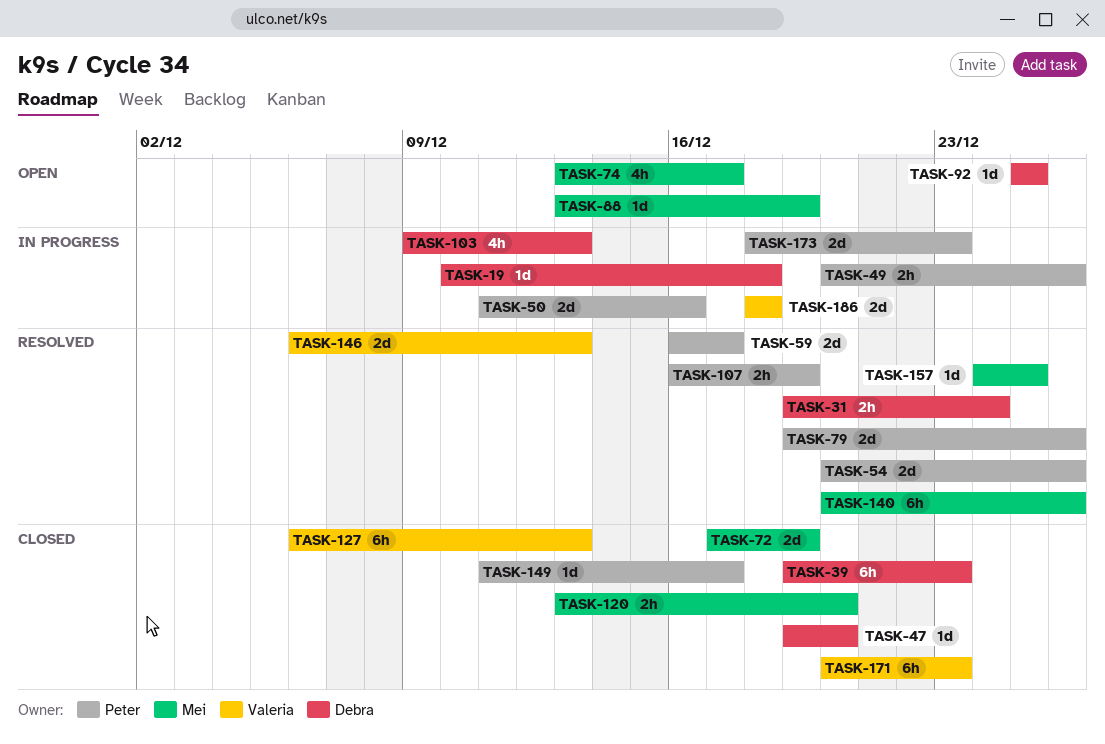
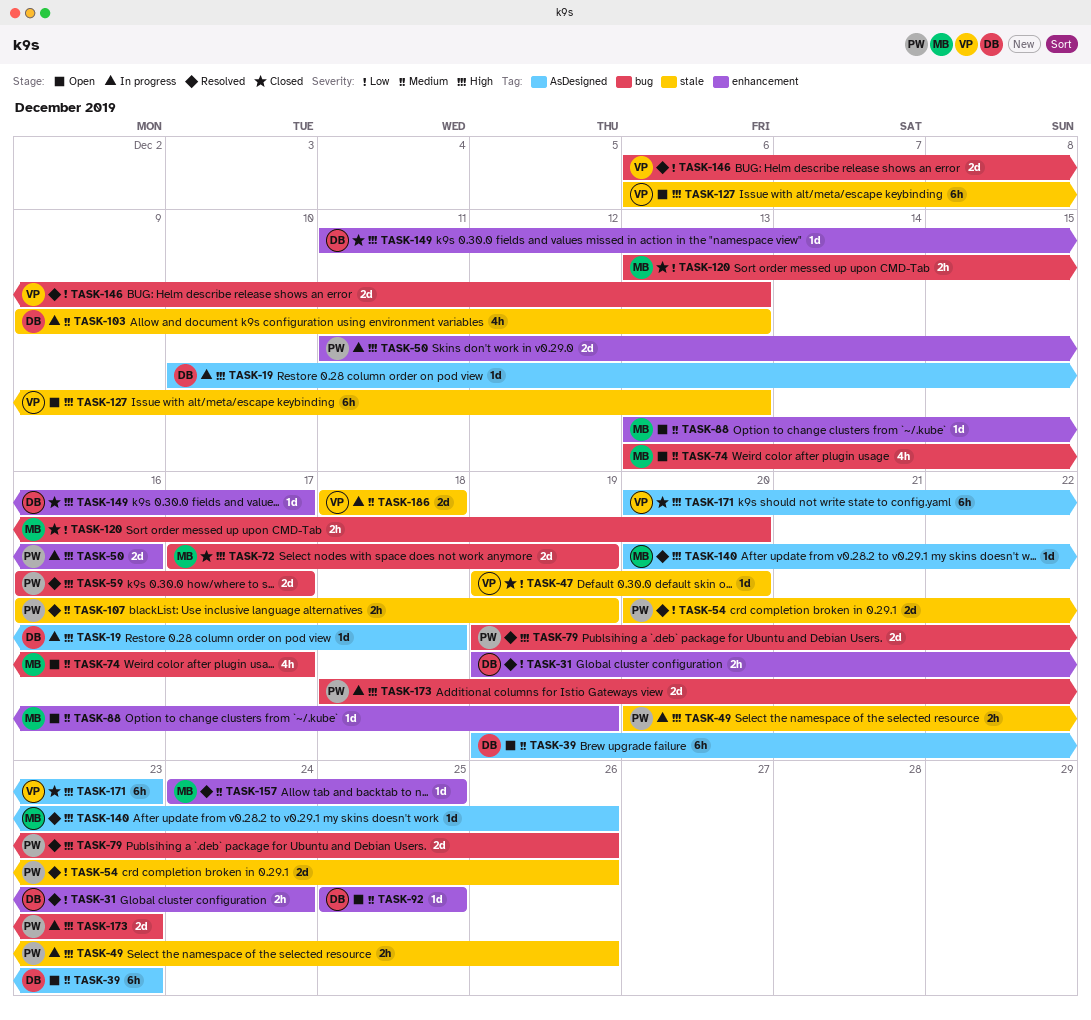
TASK-39, status: Closed -> Open
TASK-47, owner: Debra -> Valeria
TASK-127, status: Closed -> Open
TASK-140, estimate: 6h -> 1d
TASK-149, owner: Peter -> Debra

